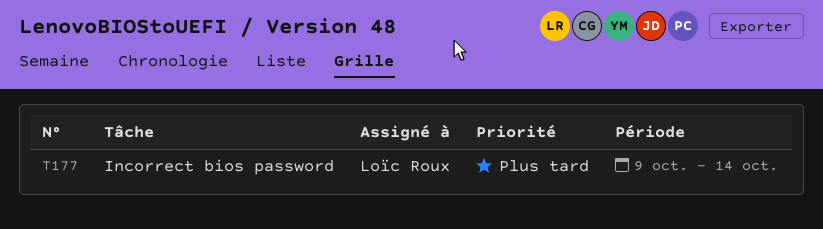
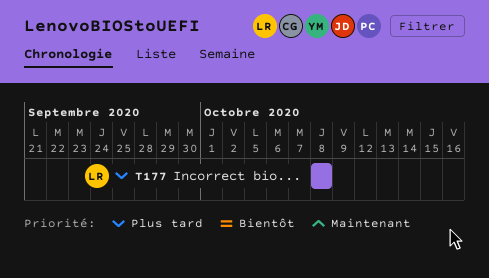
T177, start: Oct 9 -> Oct 8
T177, due: Oct 14 -> Oct 8

